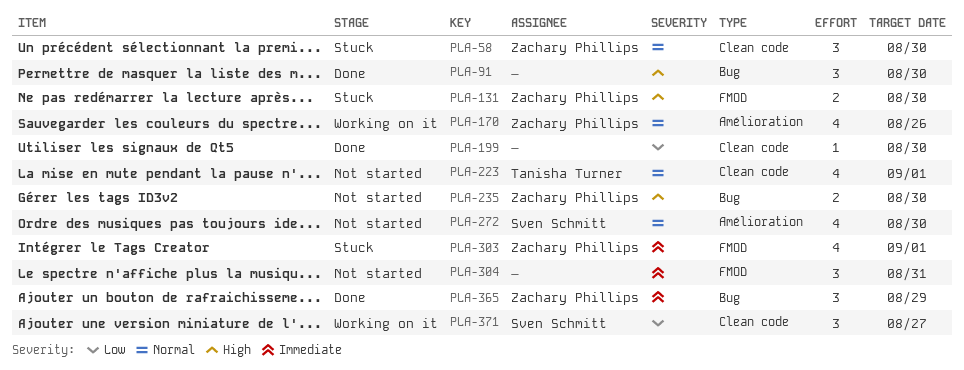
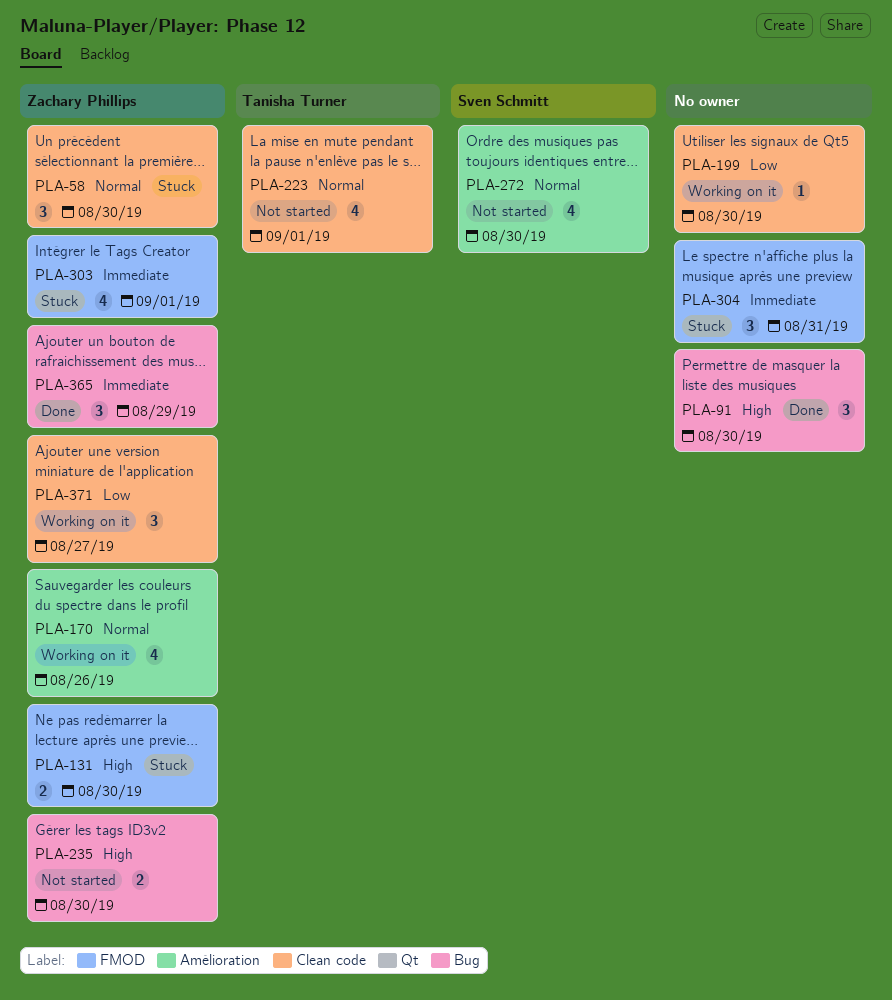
PLA-199, status: Done -> Working on it
PLA-304, status: Not started -> Stuck
PLA-371, owner: Sven Schmitt -> Zachary Phillips

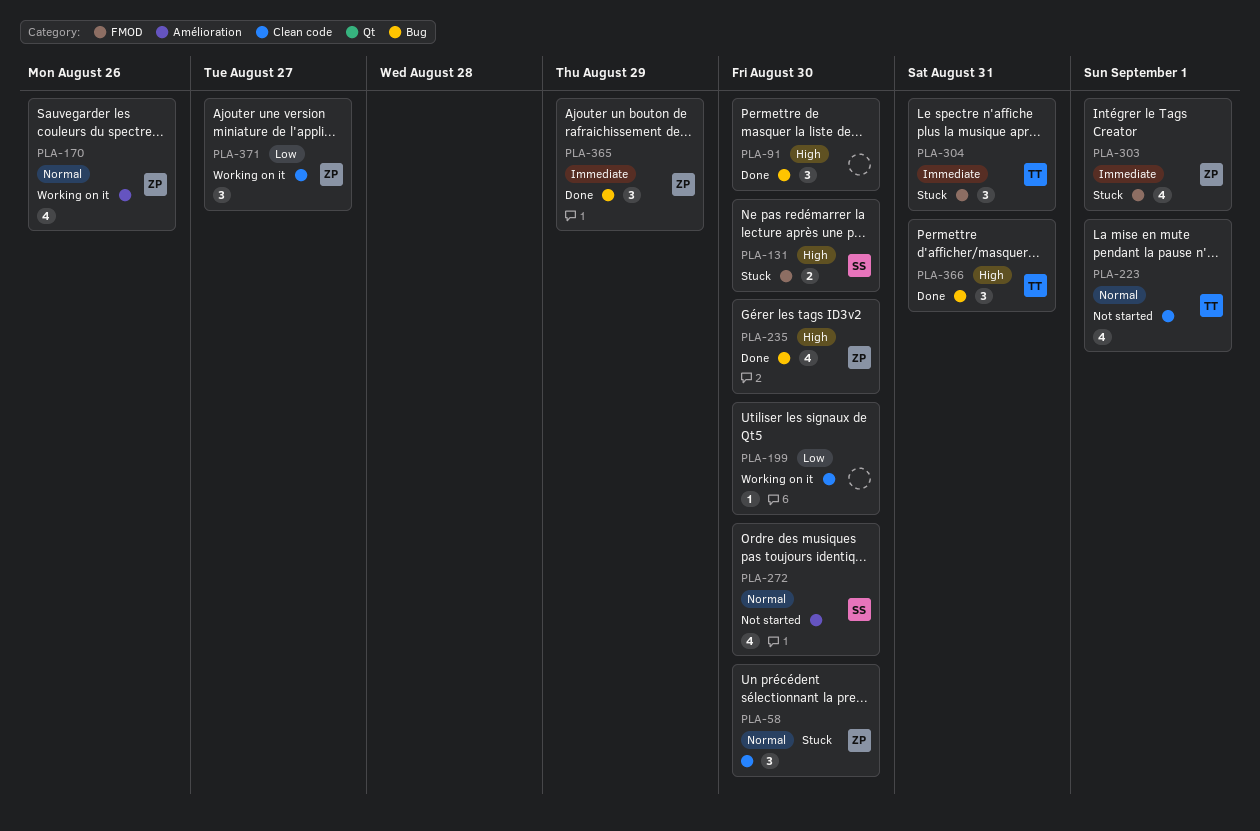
PLA-131, owner: Zachary Phillips -> Sven Schmitt
PLA-235, status: Not started -> Done
PLA-235, estimate: 2 -> 4
PLA-304, owner: none -> Tanisha Turner
PLA-366: none -> present

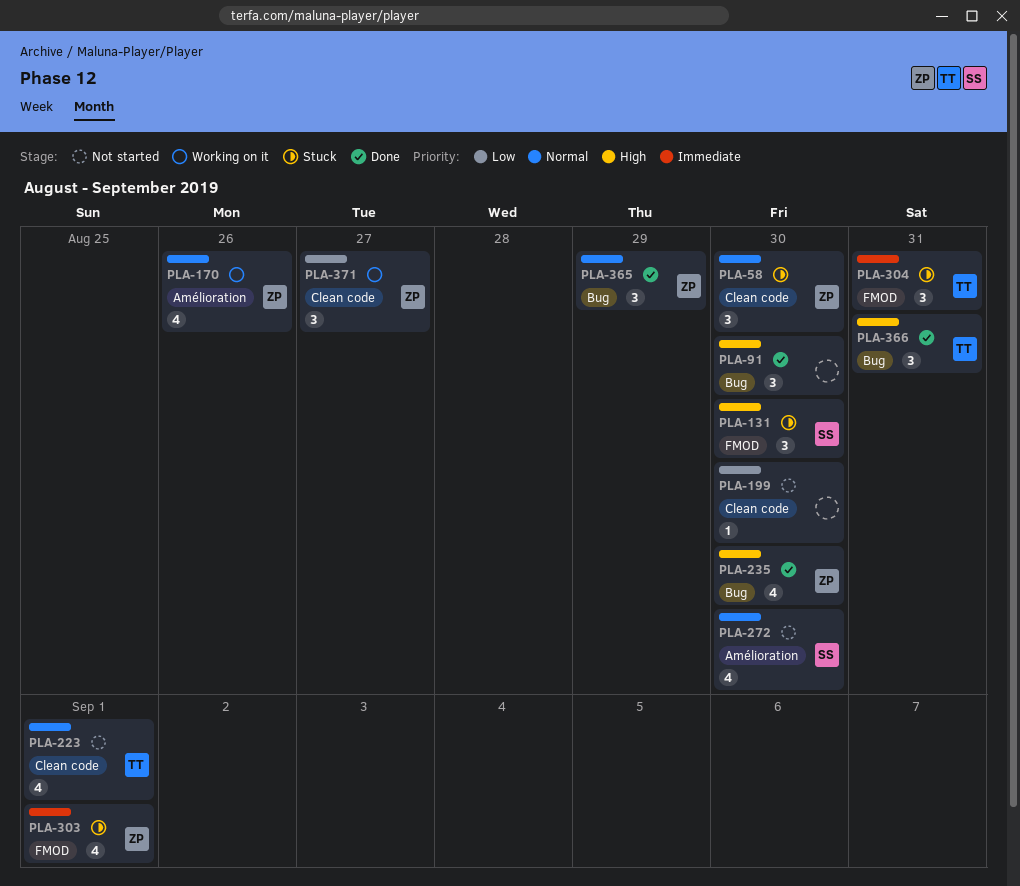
PLA-131, estimate: 2 -> 3
PLA-199, status: Working on it -> Not started
PLA-365, priority: Immediate -> Normal

